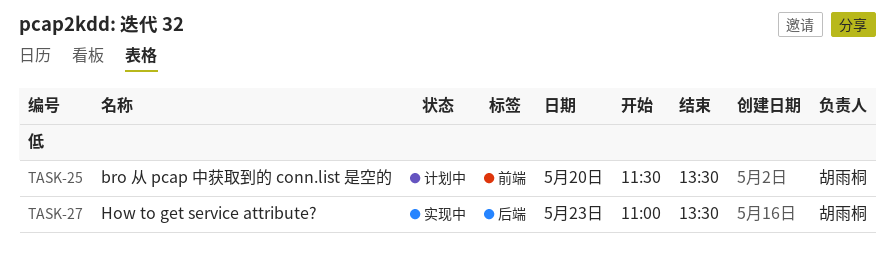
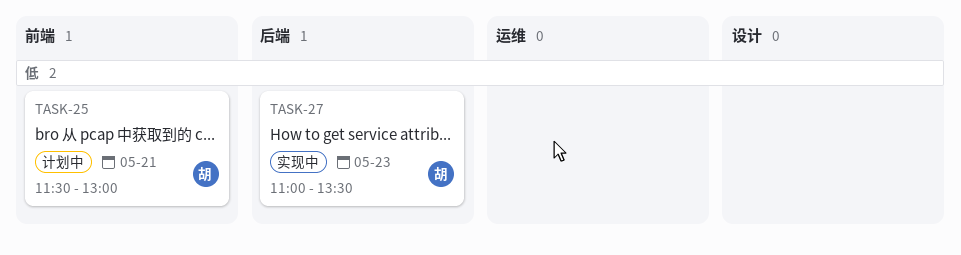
TASK-25, day: May 20 -> May 21
TASK-25, ends: 13:30 -> 13:00

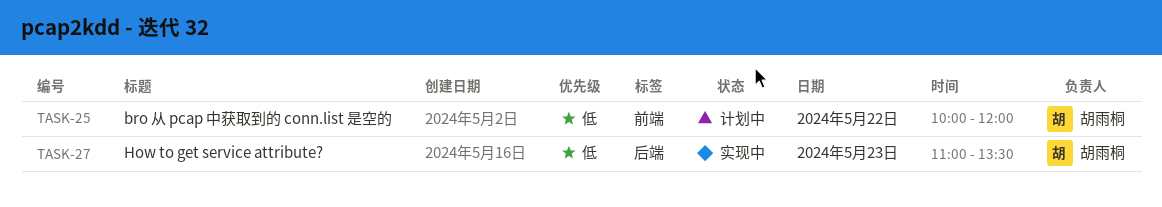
TASK-25, day: May 21 -> May 22
TASK-25, begins: 11:30 -> 10:00
TASK-25, ends: 13:00 -> 12:00

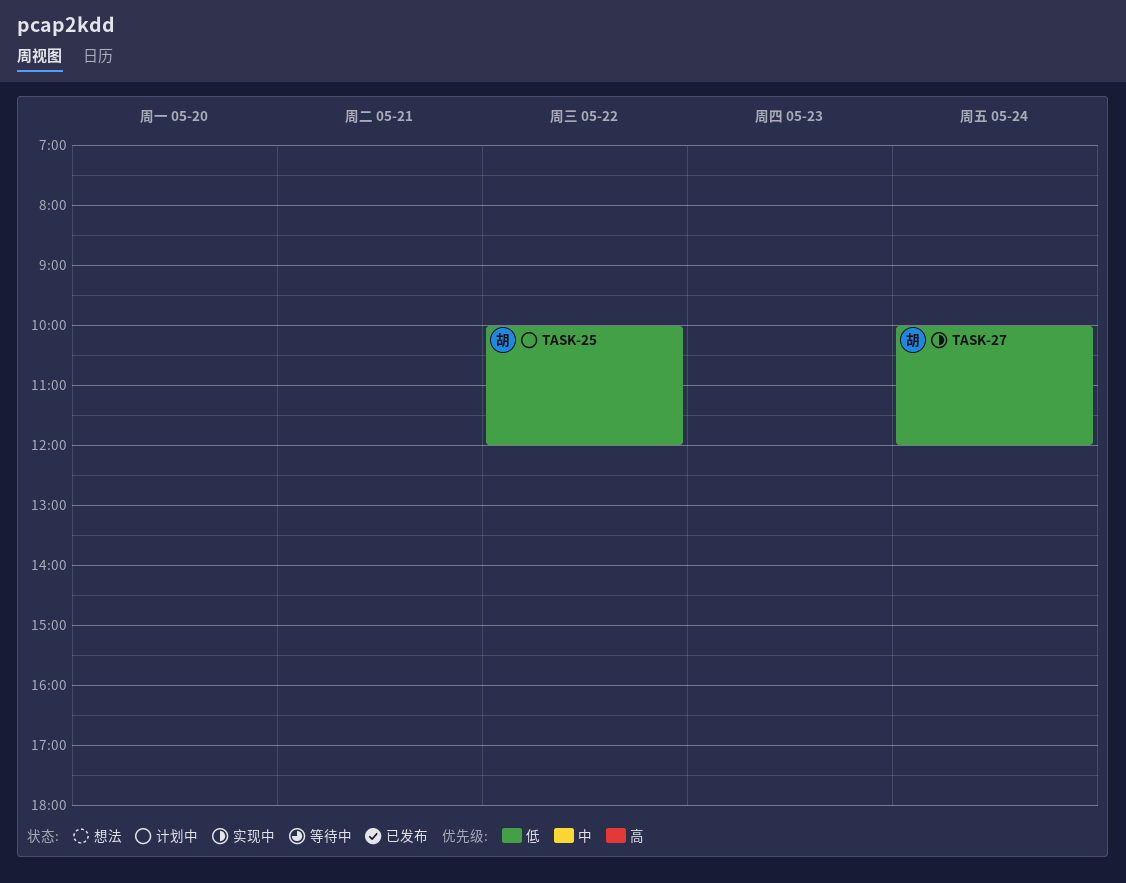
TASK-27, day: May 23 -> May 24
TASK-27, begins: 11:00 -> 10:00
TASK-27, ends: 13:30 -> 12:00

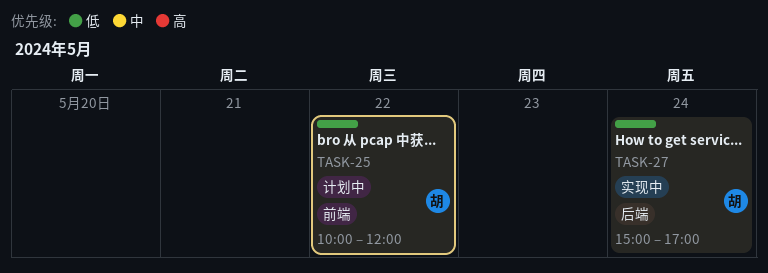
TASK-27, begins: 10:00 -> 15:00
TASK-27, ends: 12:00 -> 17:00

